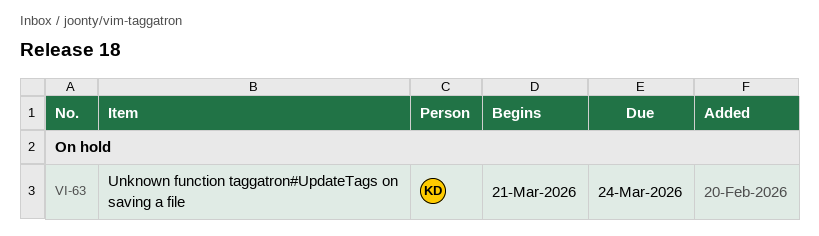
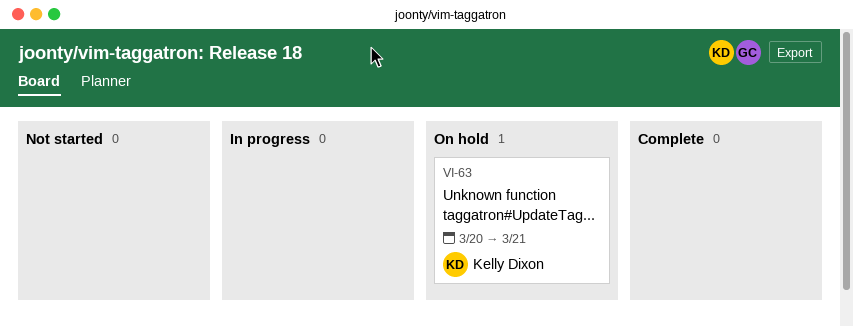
VI-63, start: Mar 21 -> Mar 20
VI-63, due: Mar 24 -> Mar 21

